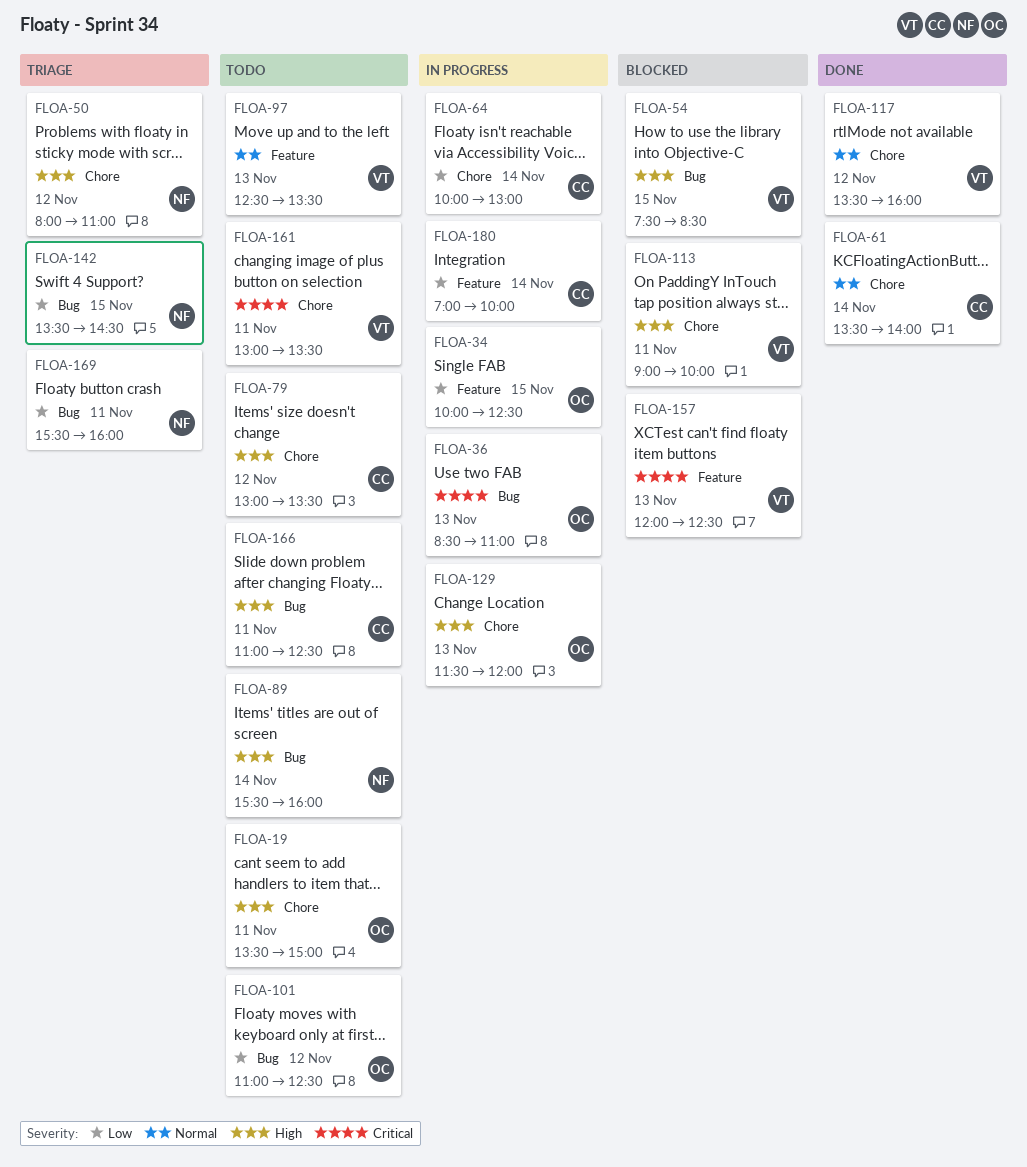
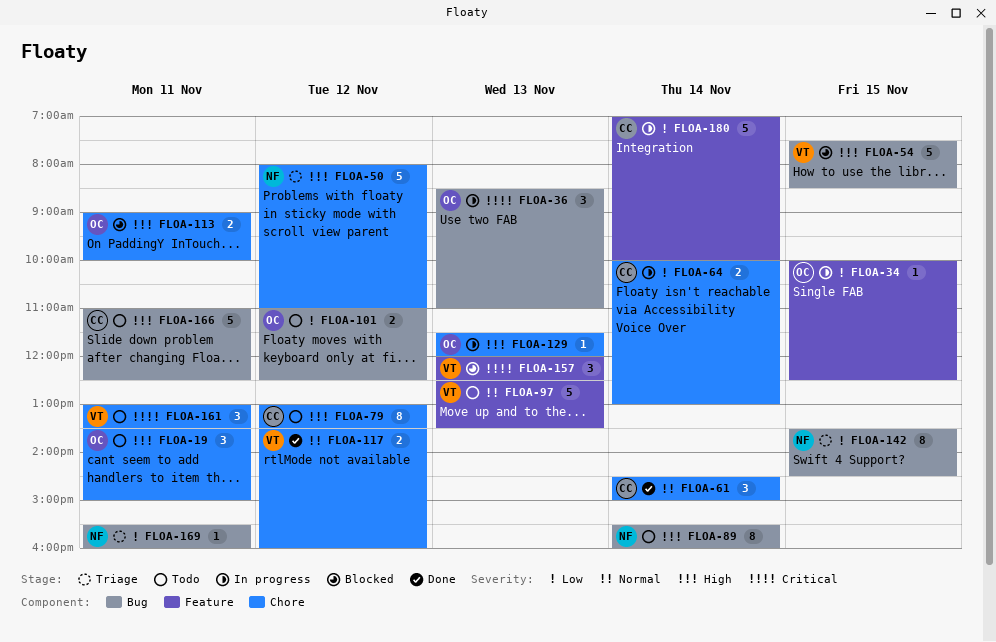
FLOA-61, begins: 13:30 -> 14:30
FLOA-61, ends: 14:00 -> 15:00
FLOA-113, owner: VT -> OC

